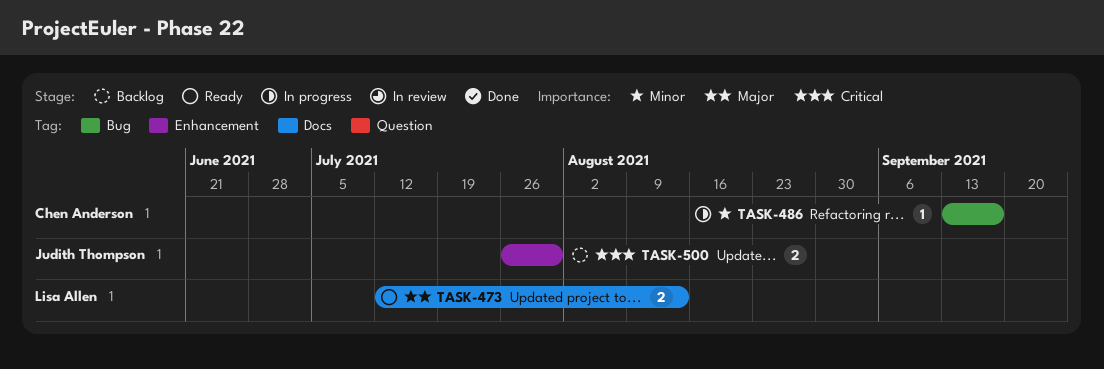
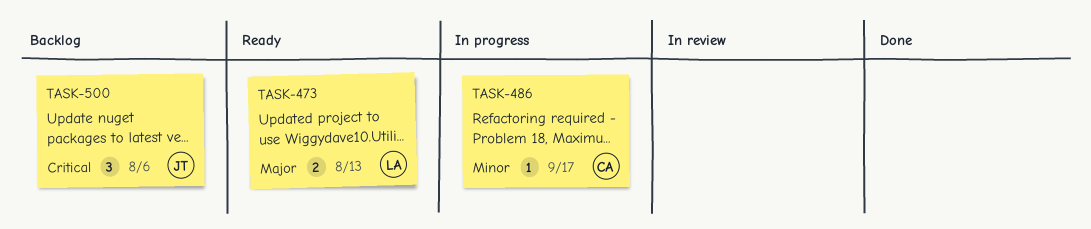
TASK-500, estimate: 2 -> 3
TASK-500, due: Jul 30 -> Aug 6

